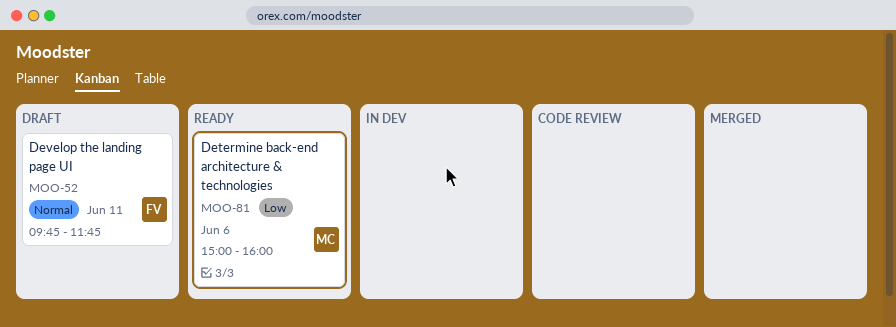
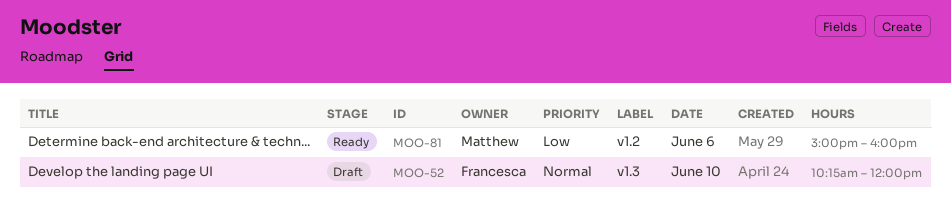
MOO-52, day: Jun 11 -> Jun 10
MOO-52, begins: 09:45 -> 10:15
MOO-52, ends: 11:45 -> 12:00

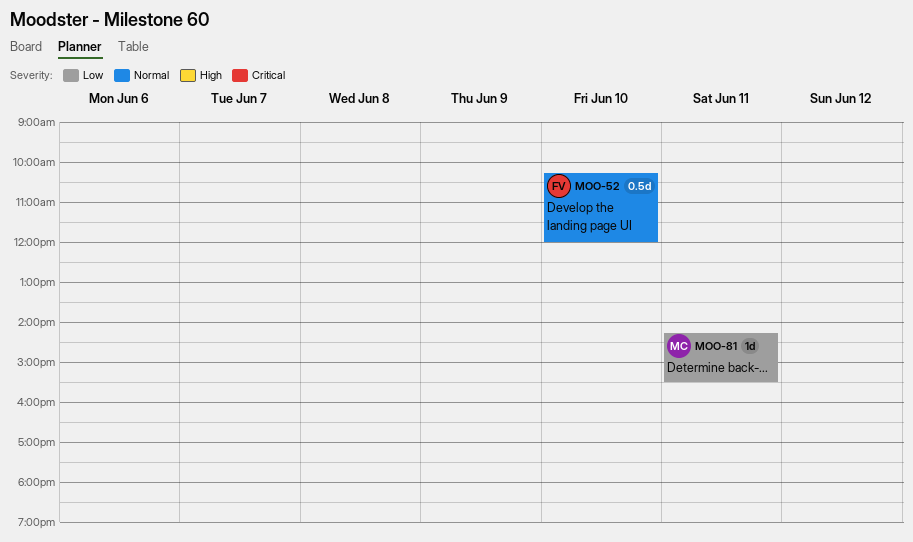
MOO-81, day: Jun 6 -> Jun 11
MOO-81, begins: 15:00 -> 14:15
MOO-81, ends: 16:00 -> 15:30

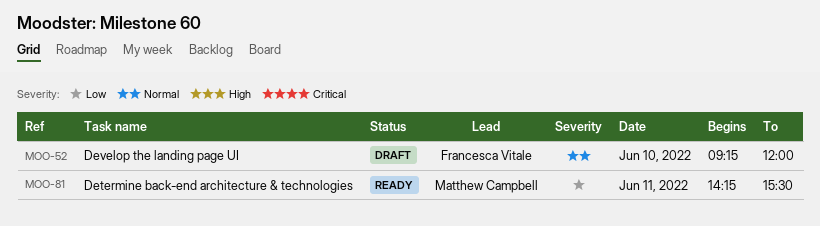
MOO-52, begins: 10:15 -> 09:15

